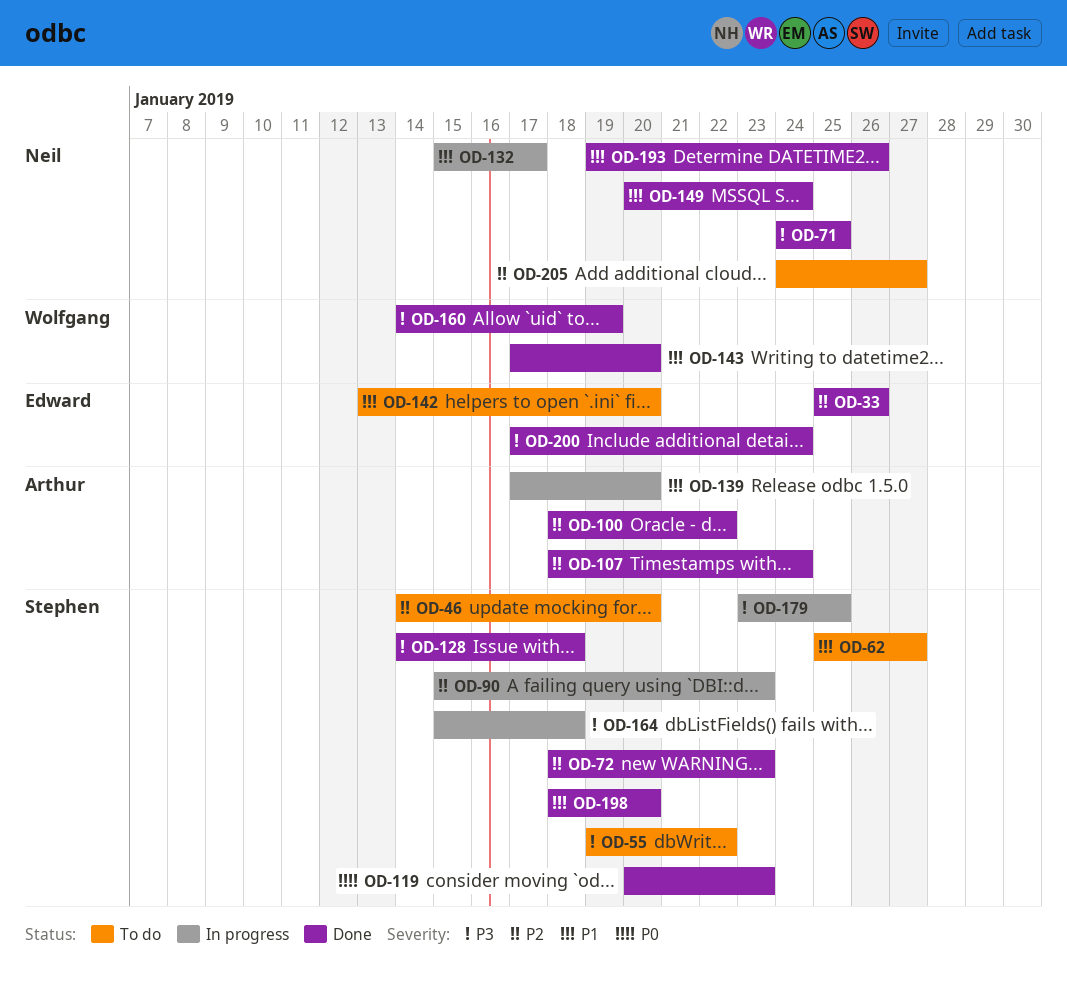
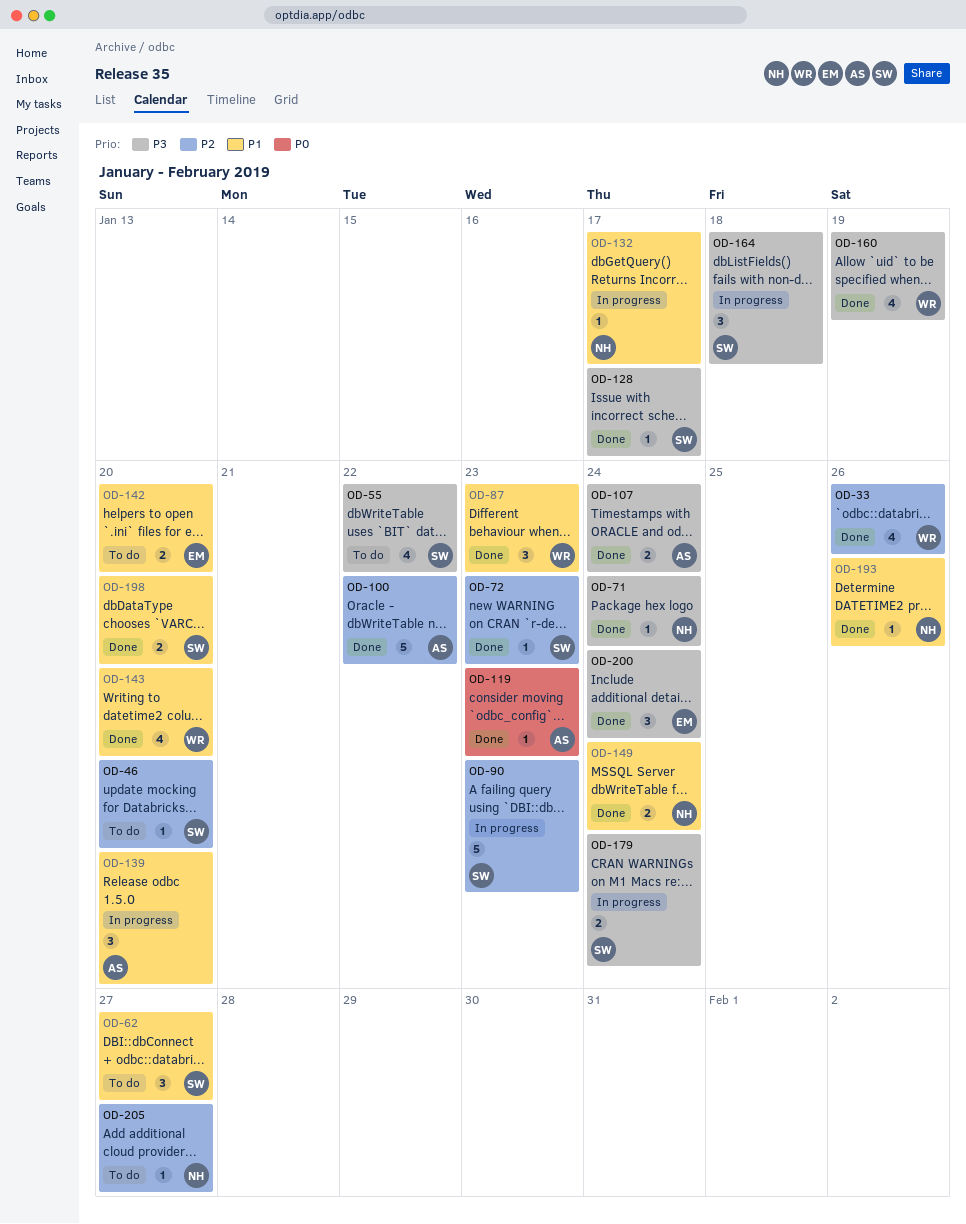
OD-33, owner: Edward -> Wolfgang
OD-71, due: Jan 25 -> Jan 24
OD-87: none -> present
OD-107, priority: P2 -> P3
OD-119, owner: Stephen -> Arthur
OD-128, due: Jan 18 -> Jan 17
OD-179, due: Jan 25 -> Jan 24

